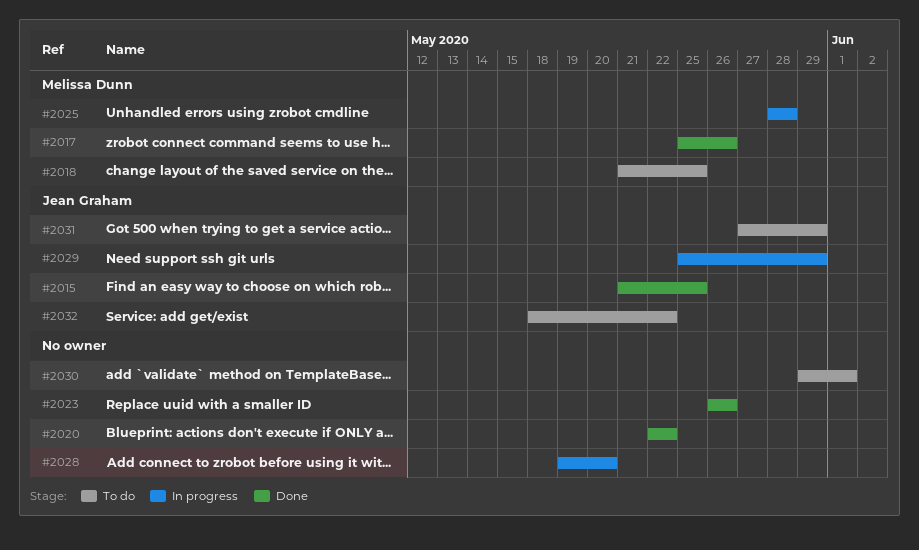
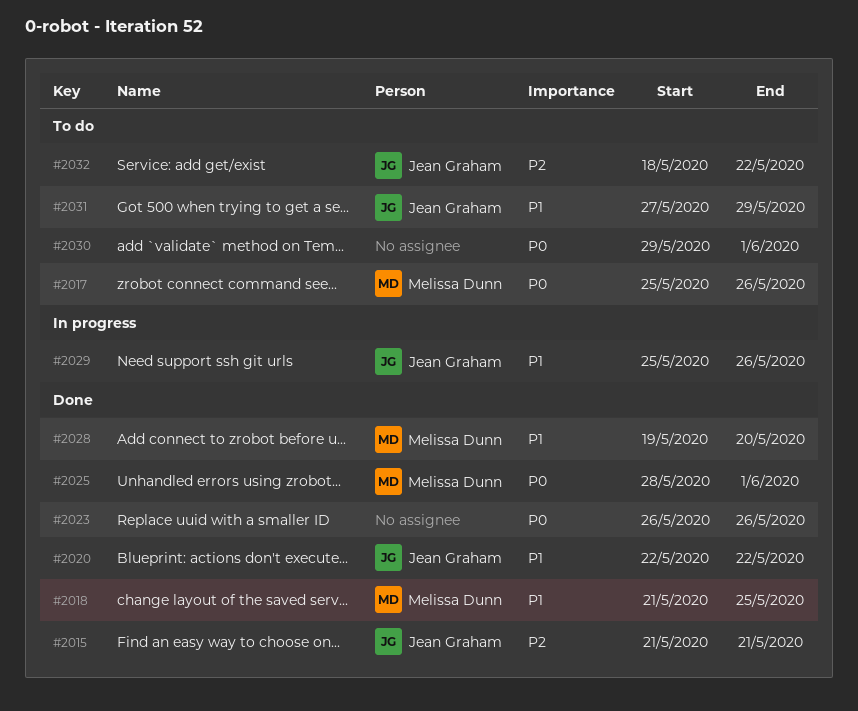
#2015, due: May 25 -> May 21
#2017, status: Done -> To do
#2018, status: To do -> Done
#2020, owner: none -> Jean Graham
#2025, status: In progress -> Done
#2025, due: May 28 -> Jun 1
#2028, status: In progress -> Done
#2028, owner: none -> Melissa Dunn
#2029, due: May 29 -> May 26

